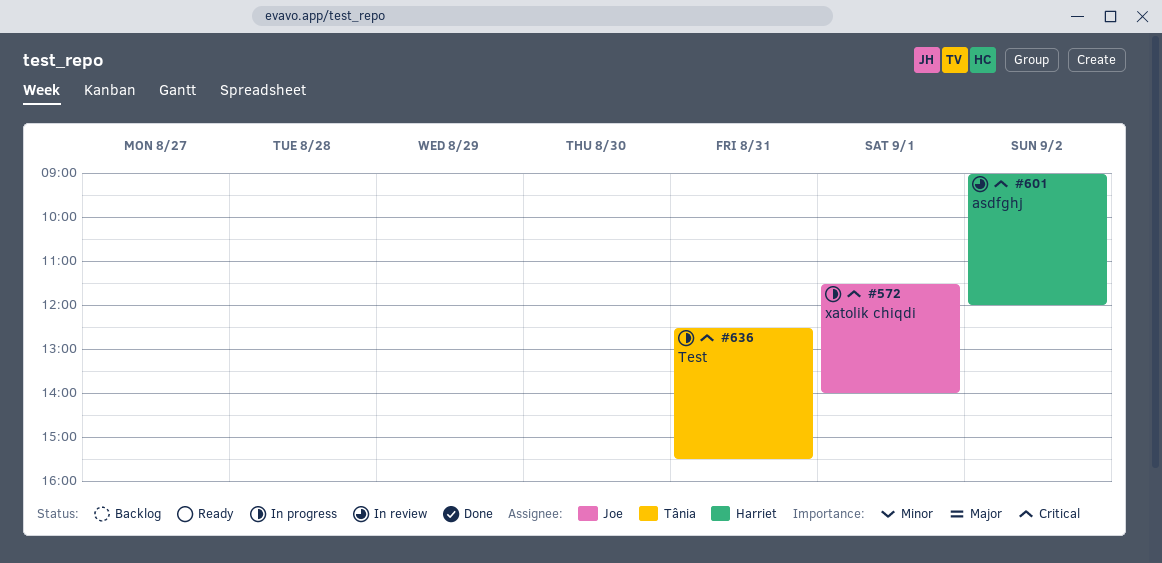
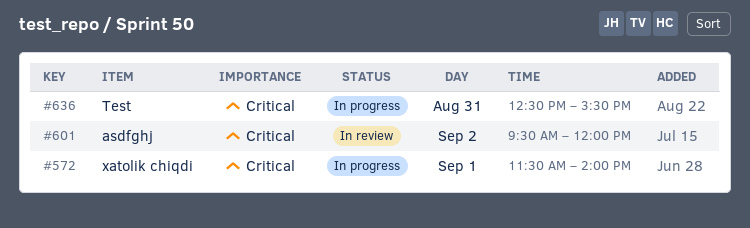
#601, begins: 09:00 -> 09:30

